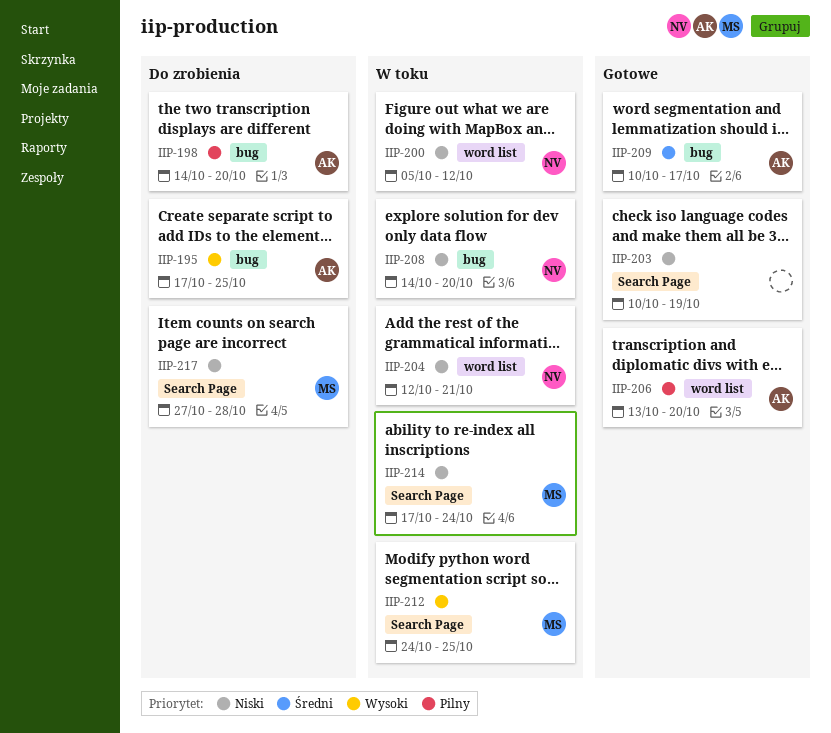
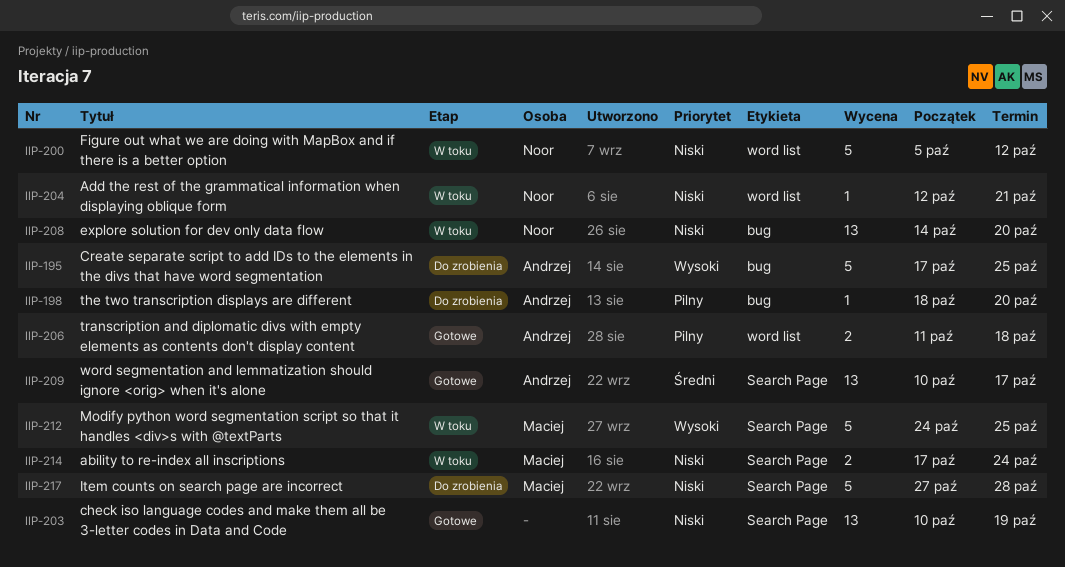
IIP-198, start: Oct 14 -> Oct 18
IIP-206, start: Oct 13 -> Oct 11
IIP-206, due: Oct 20 -> Oct 18
IIP-209, label: bug -> Search Page

